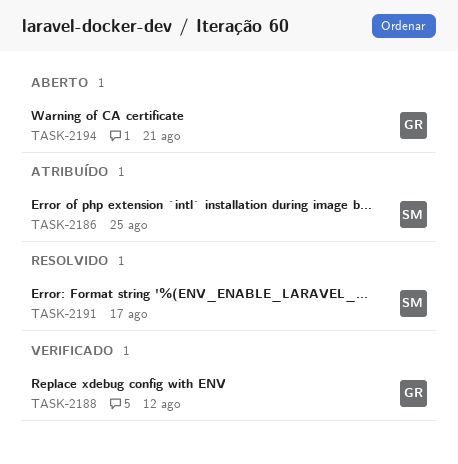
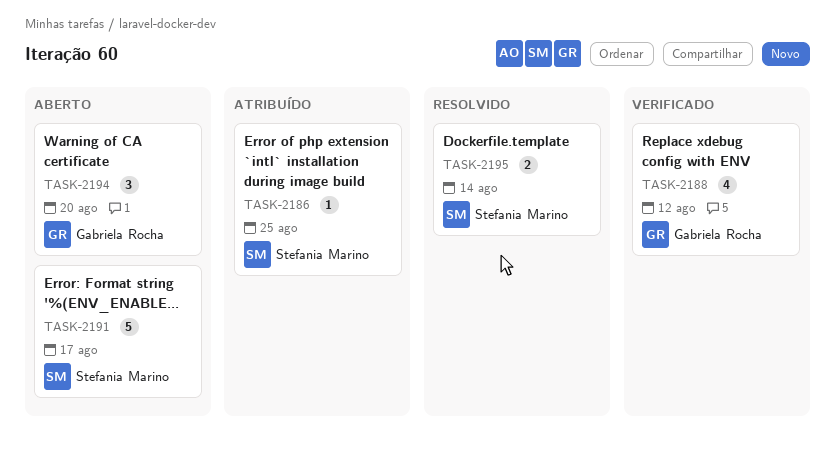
TASK-2191, status: Resolvido -> Aberto
TASK-2194, due: Aug 21 -> Aug 20
TASK-2195: none -> present

